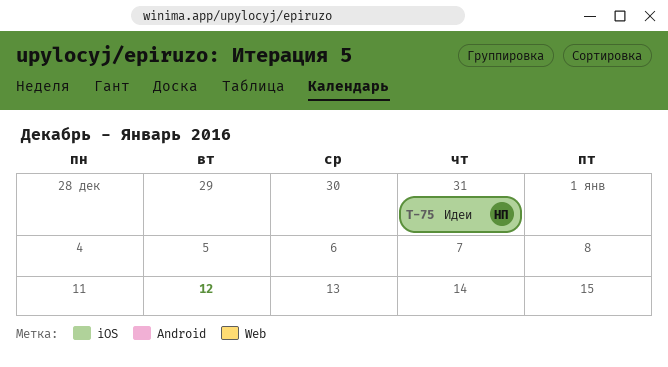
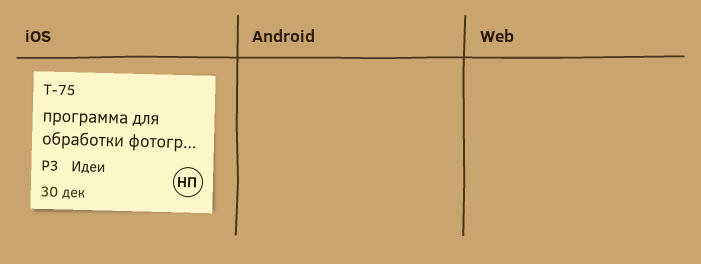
T-75, due: Dec 31 -> Dec 30

